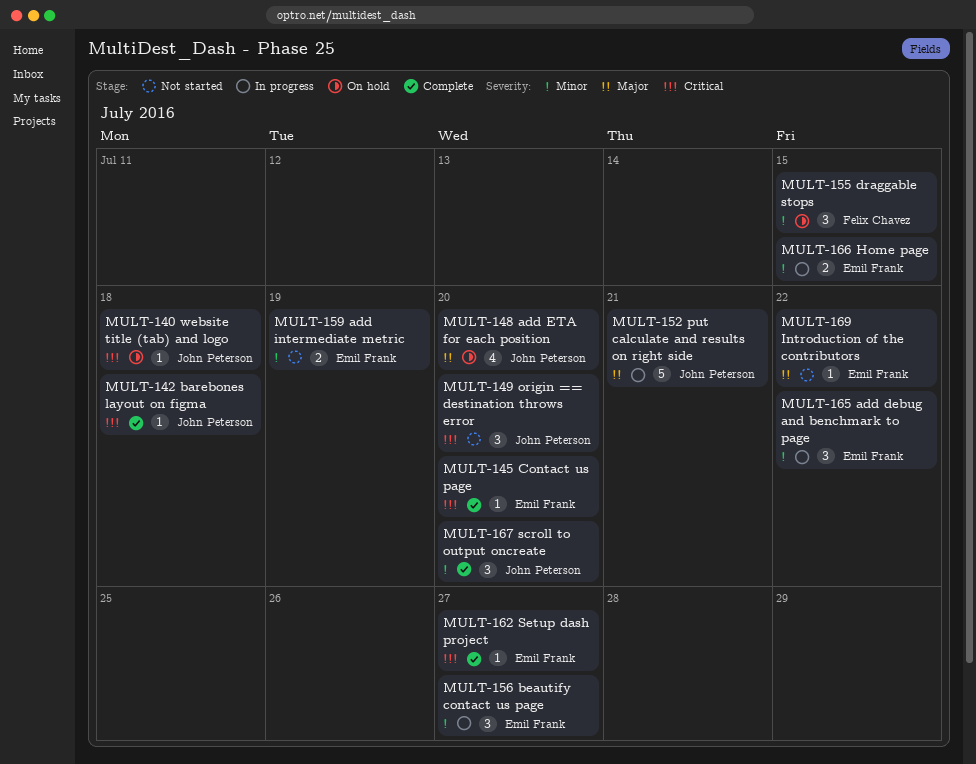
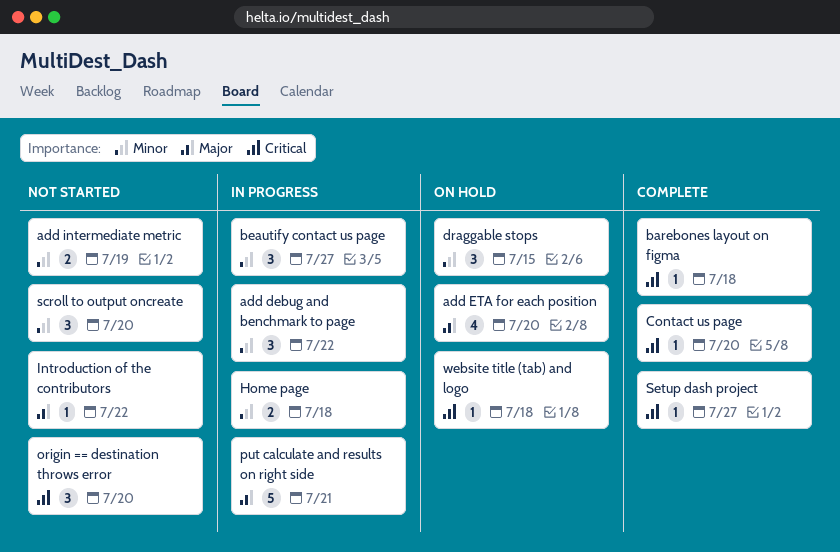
Home page, due: Jul 15 -> Jul 18
scroll to output oncreate, status: Complete -> Not started

